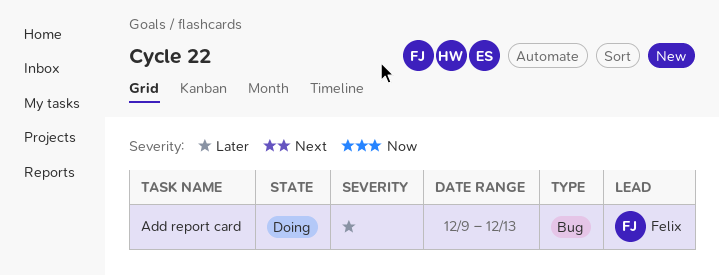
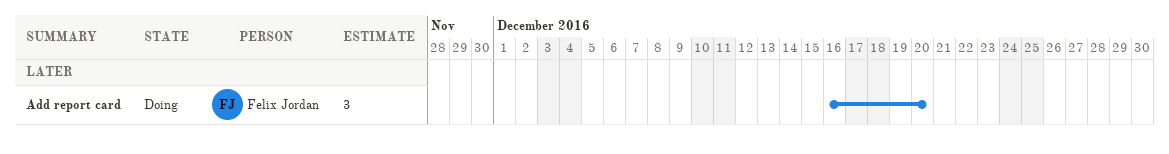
Add report card, start: Dec 9 -> Dec 16
Add report card, due: Dec 13 -> Dec 20

